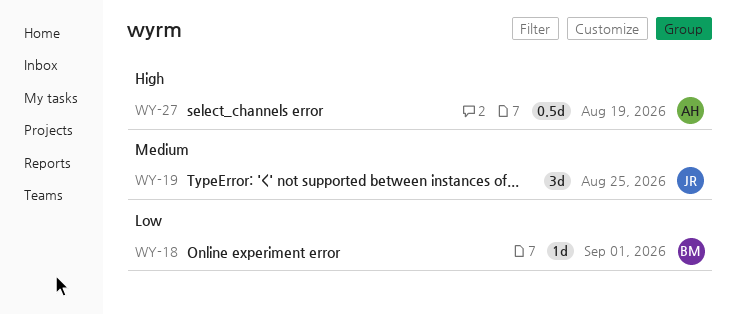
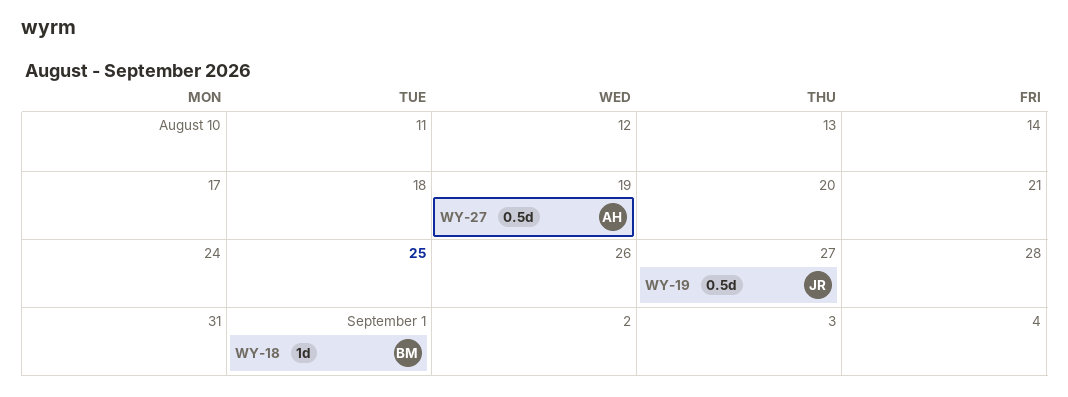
WY-19, estimate: 3d -> 0.5d
WY-19, due: Aug 25 -> Aug 27

